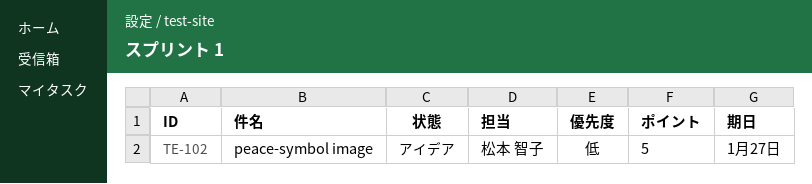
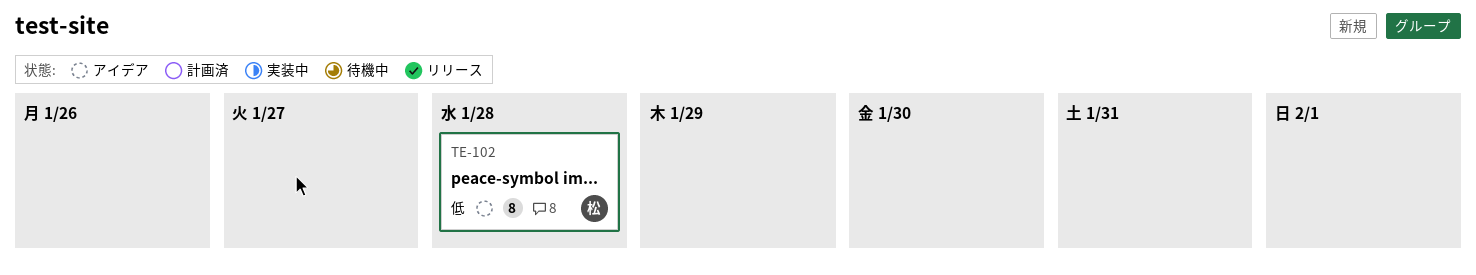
TE-102, estimate: 5 -> 8
TE-102, due: Jan 27 -> Jan 28

